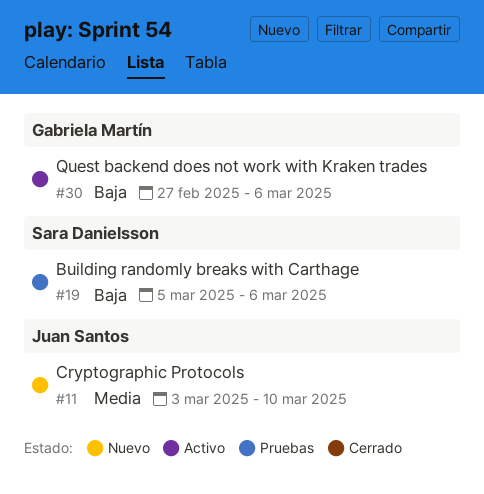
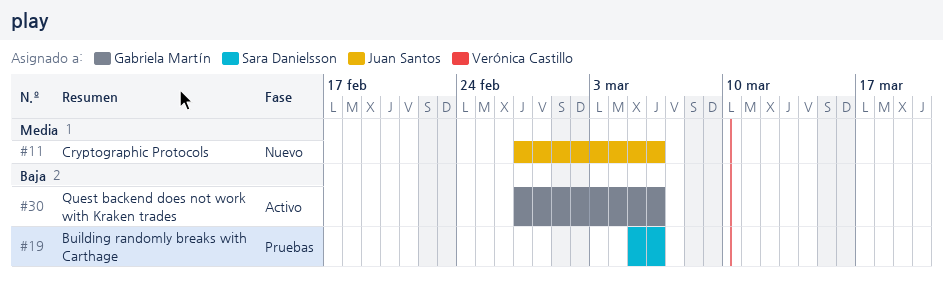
#11, start: Mar 3 -> Feb 27
#11, due: Mar 10 -> Mar 6

